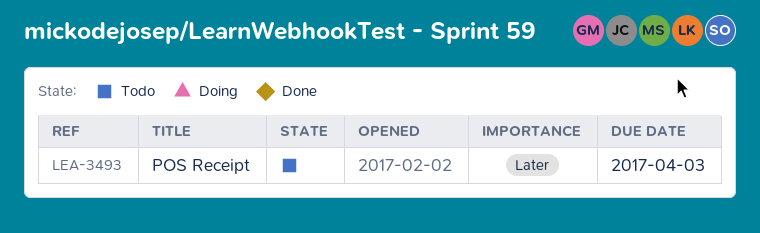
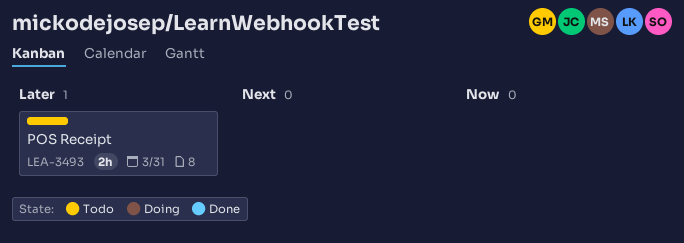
LEA-3493, due: Apr 3 -> Mar 31

